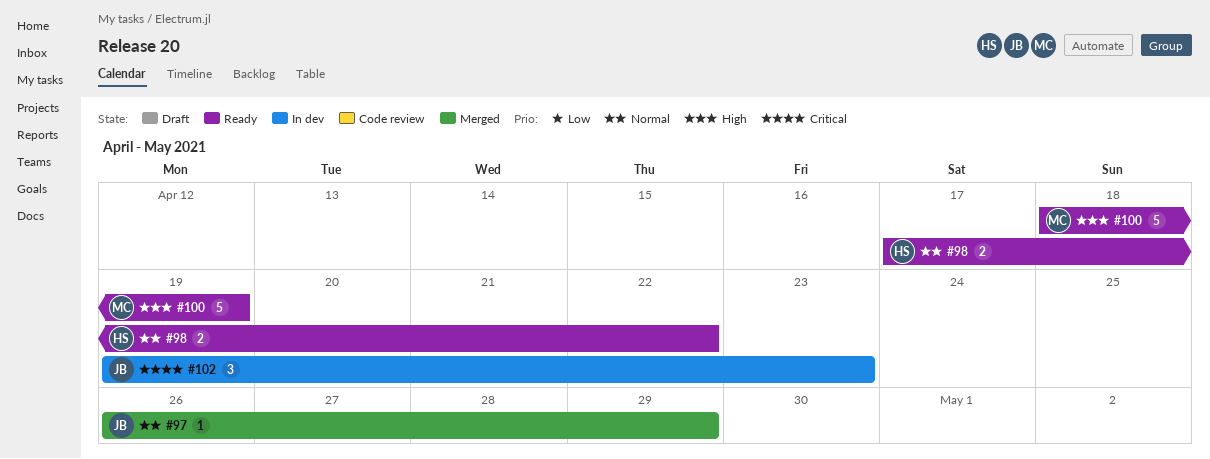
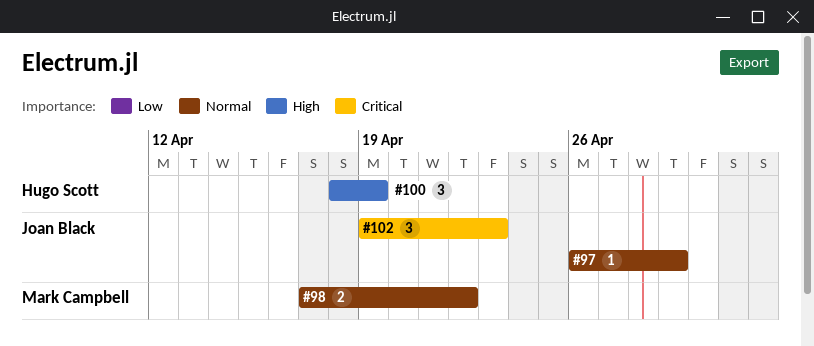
#98, owner: Hugo Scott -> Mark Campbell
#100, owner: Mark Campbell -> Hugo Scott
#100, estimate: 5 -> 3

